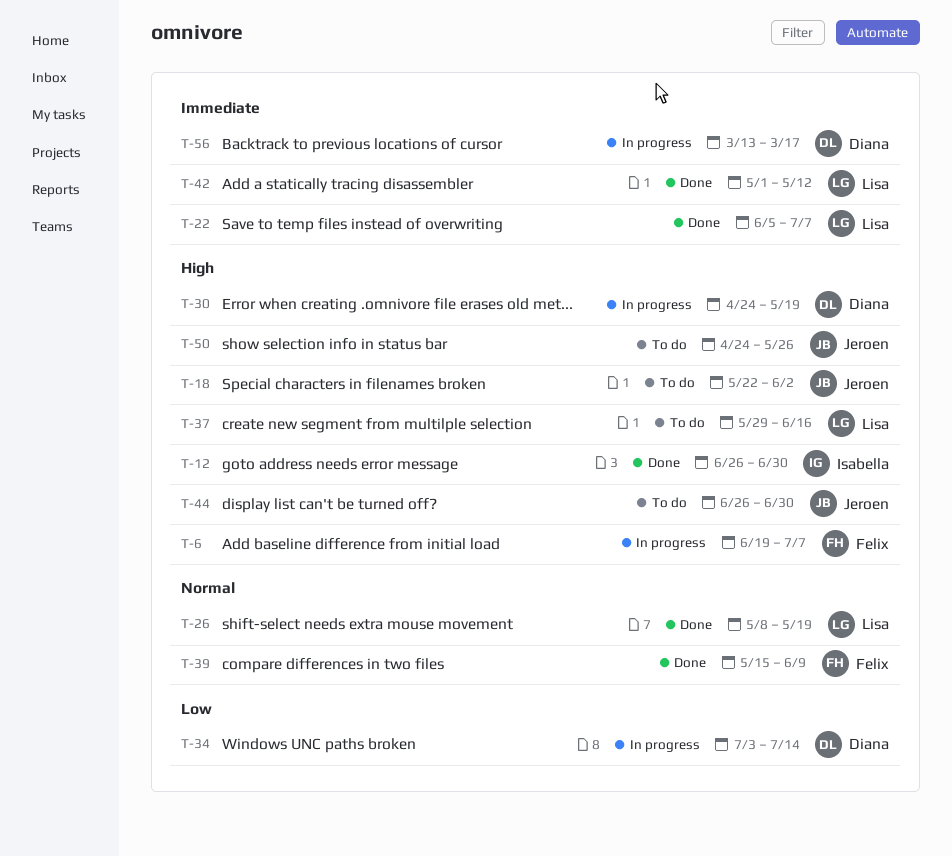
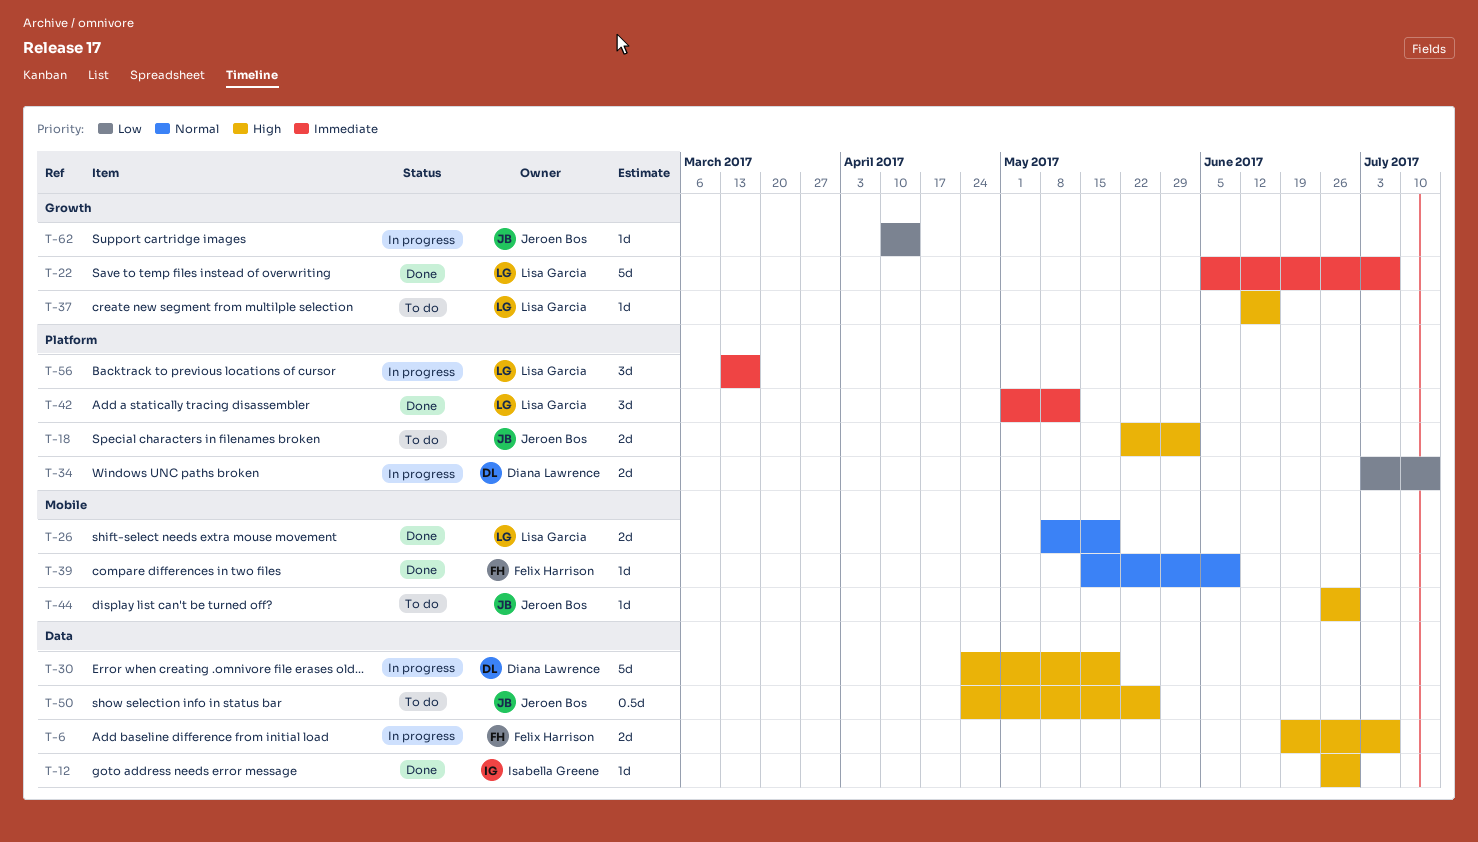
T-37, start: May 29 -> Jun 12
T-56, owner: Diana Lawrence -> Lisa Garcia
T-62: none -> present

